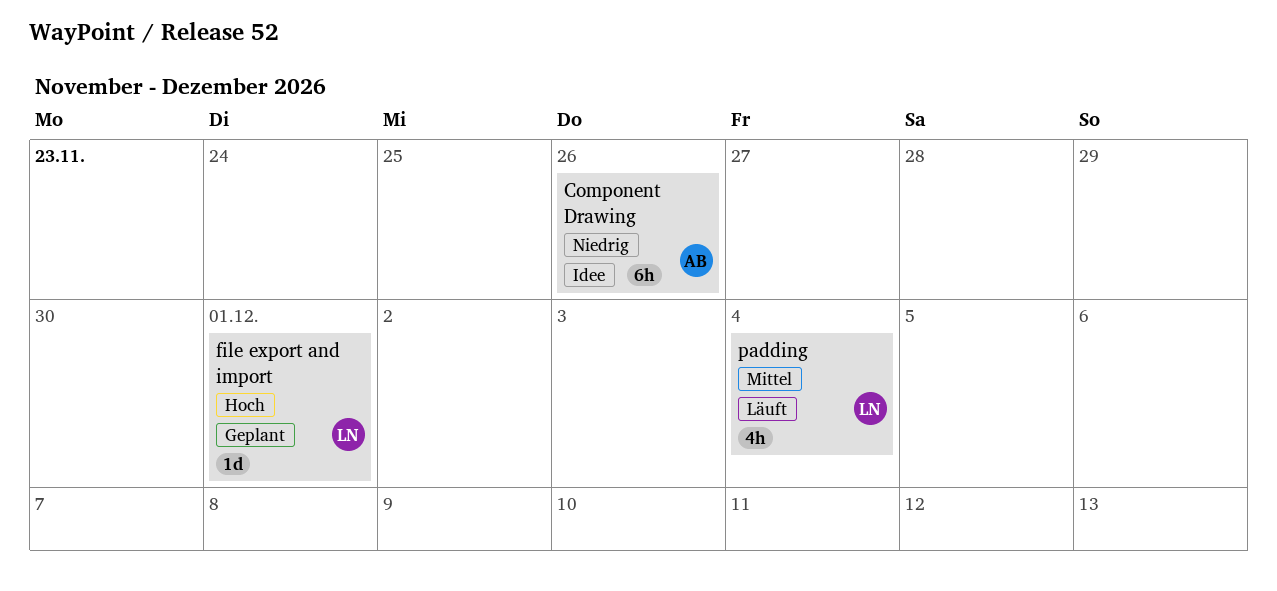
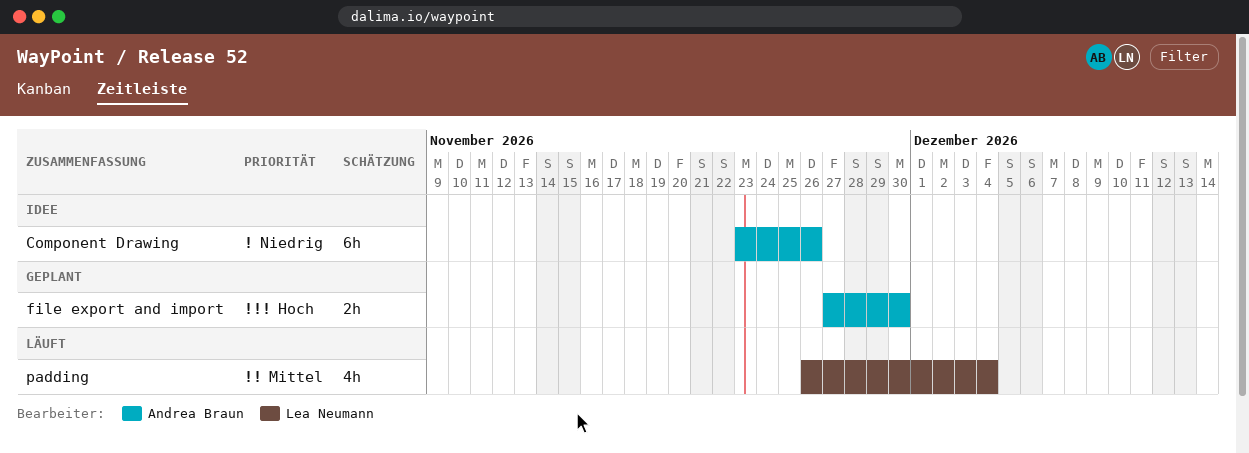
file export and import, owner: Lea Neumann -> Andrea Braun
file export and import, estimate: 1d -> 2h
file export and import, due: Dec 1 -> Nov 30

